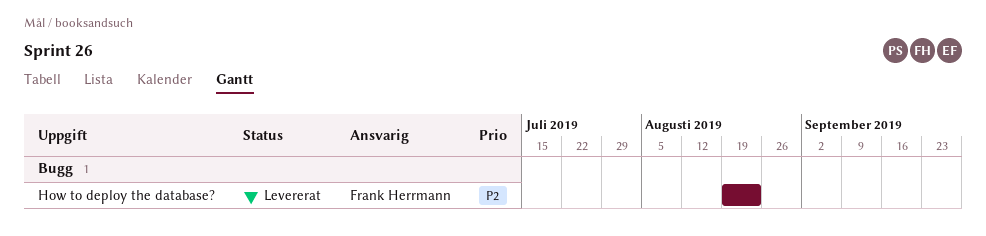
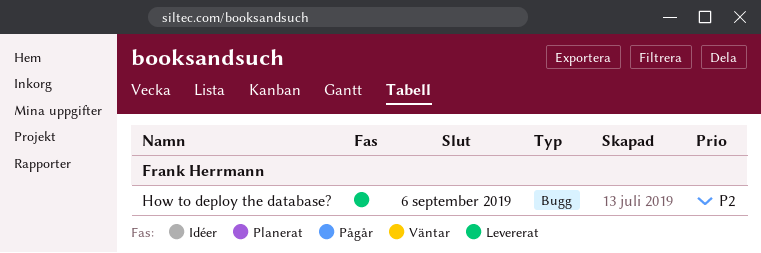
How to deploy the database?, due: Aug 23 -> Sep 6

